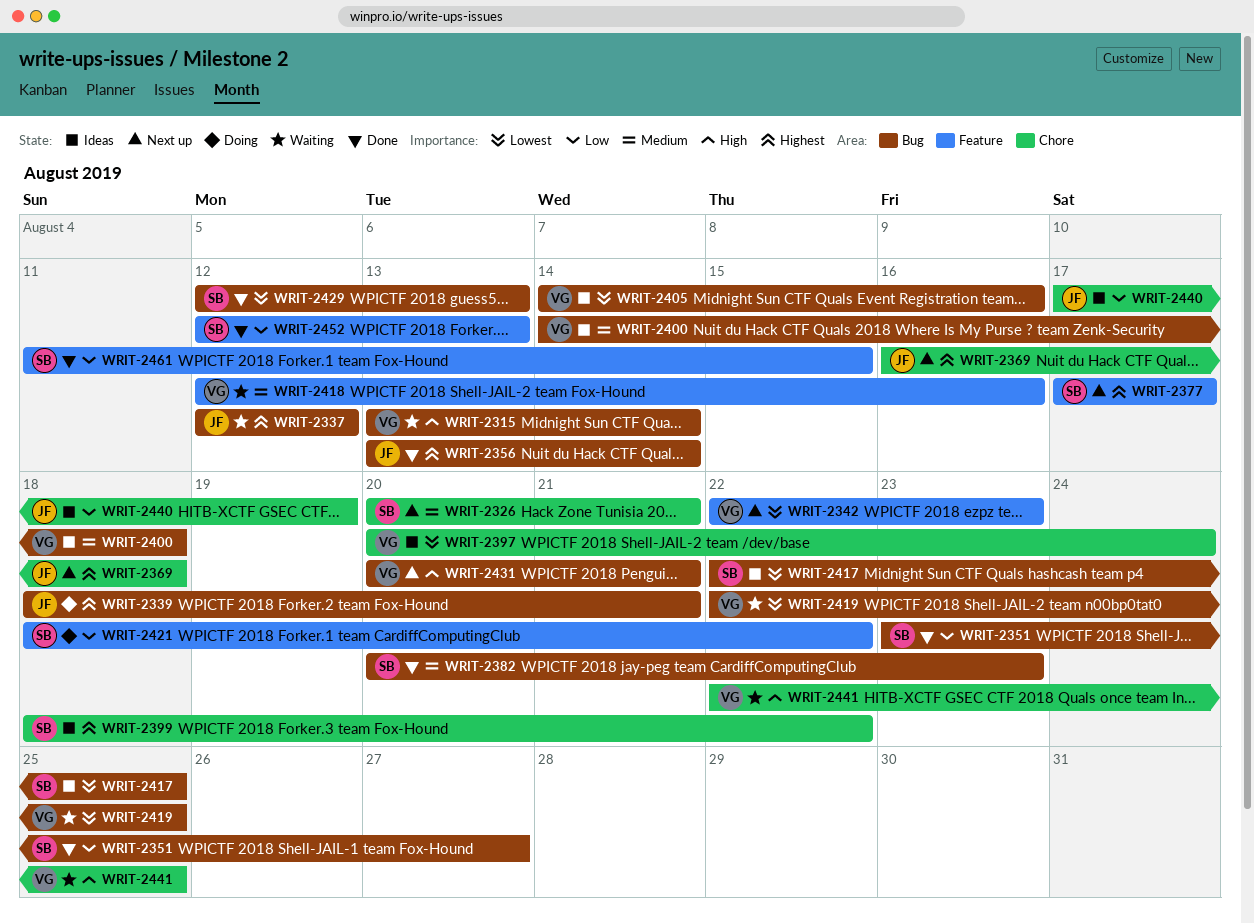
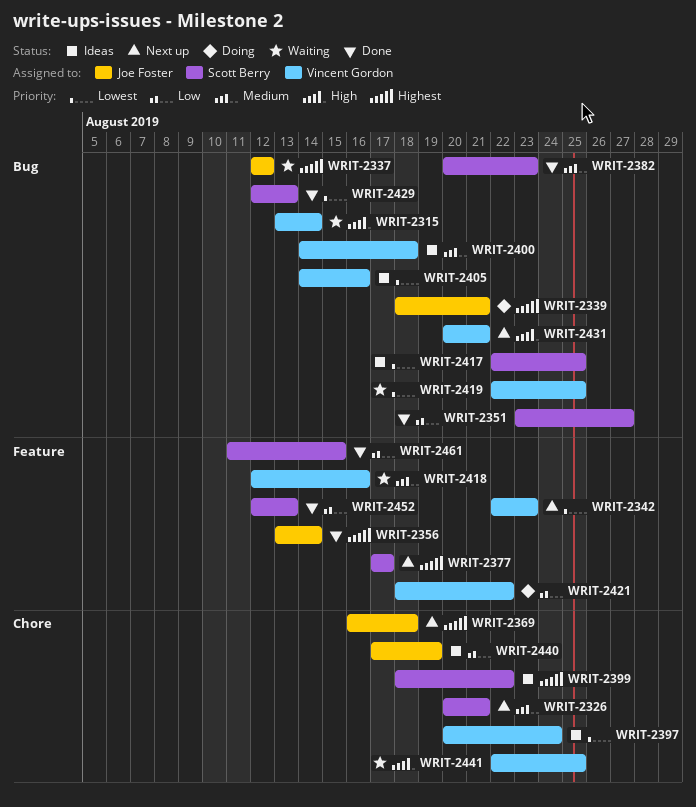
WRIT-2356, label: Bug -> Feature
WRIT-2421, owner: Scott Berry -> Vincent Gordon

